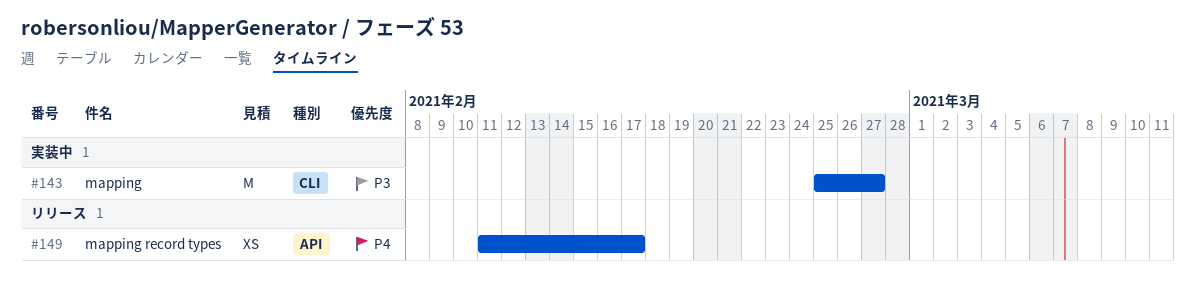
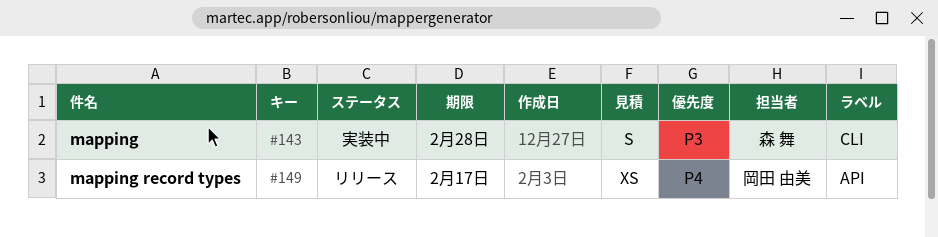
#143, estimate: M -> S
#143, due: Feb 27 -> Feb 28

